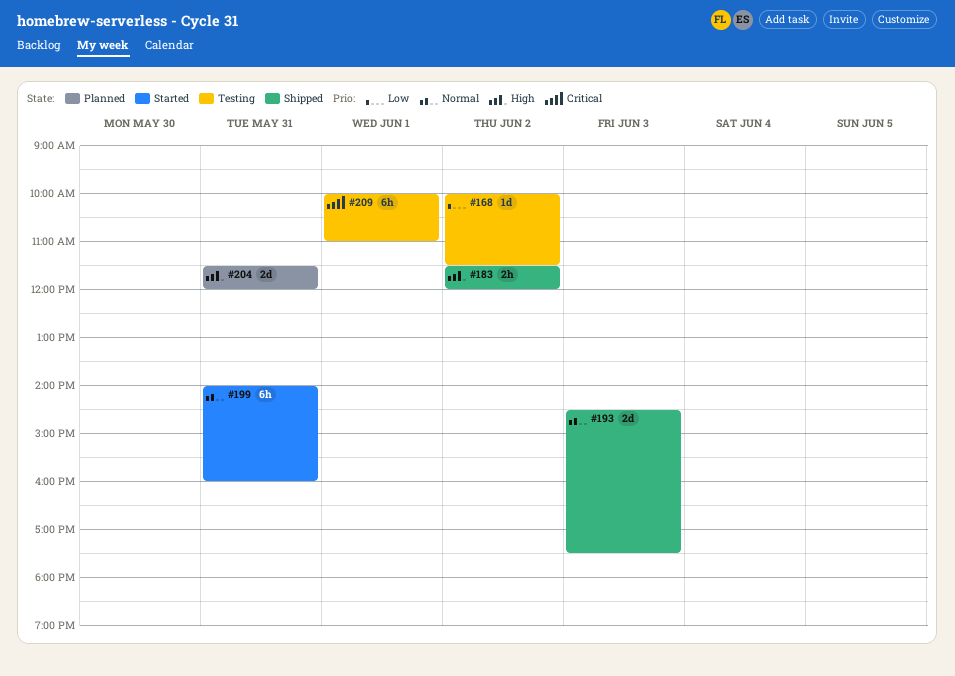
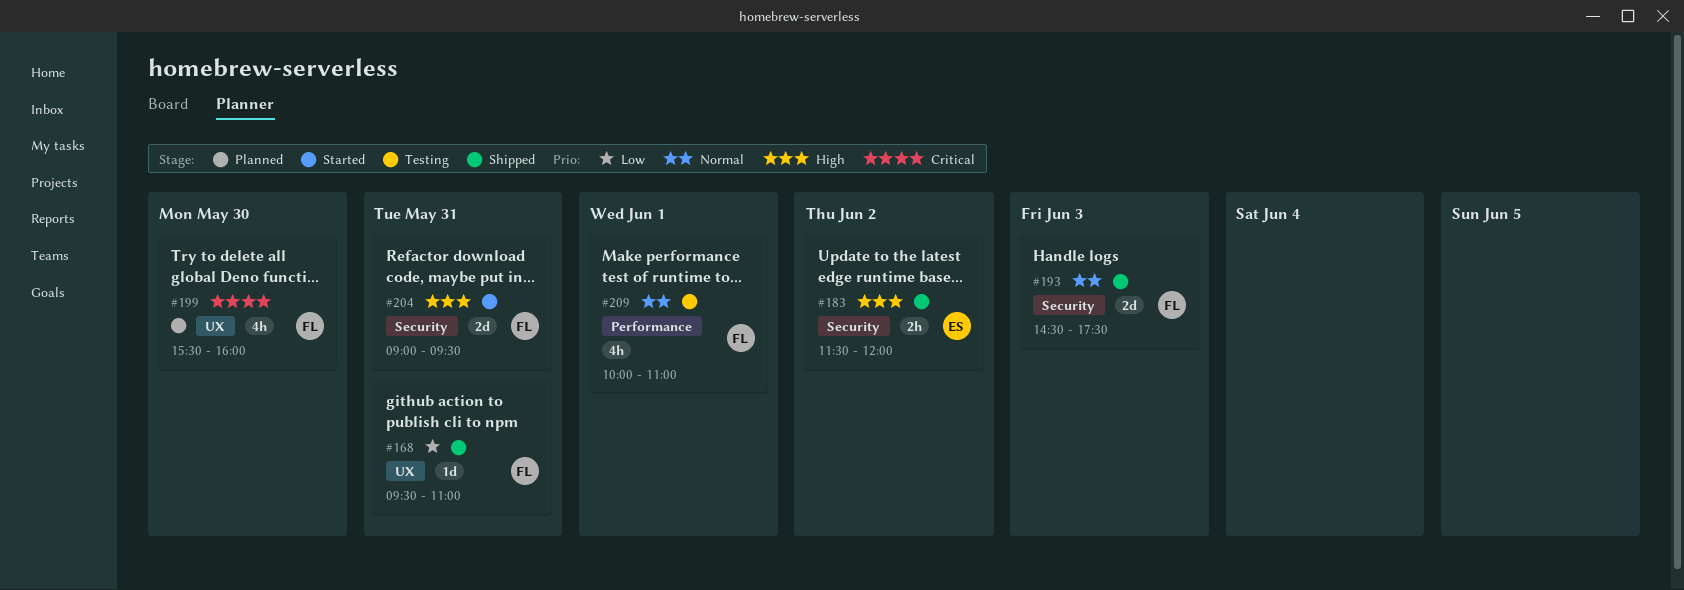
#168, status: Testing -> Shipped
#168, day: Jun 2 -> May 31
#168, begins: 10:00 -> 09:30
#168, ends: 11:30 -> 11:00
#199, status: Started -> Planned
#199, priority: Normal -> Critical
#199, estimate: 6h -> 4h
#199, day: May 31 -> May 30
#199, begins: 14:00 -> 15:30
#204, status: Planned -> Started
#204, begins: 11:30 -> 09:00
#204, ends: 12:00 -> 09:30
#209, priority: Critical -> Normal
#209, estimate: 6h -> 4h

